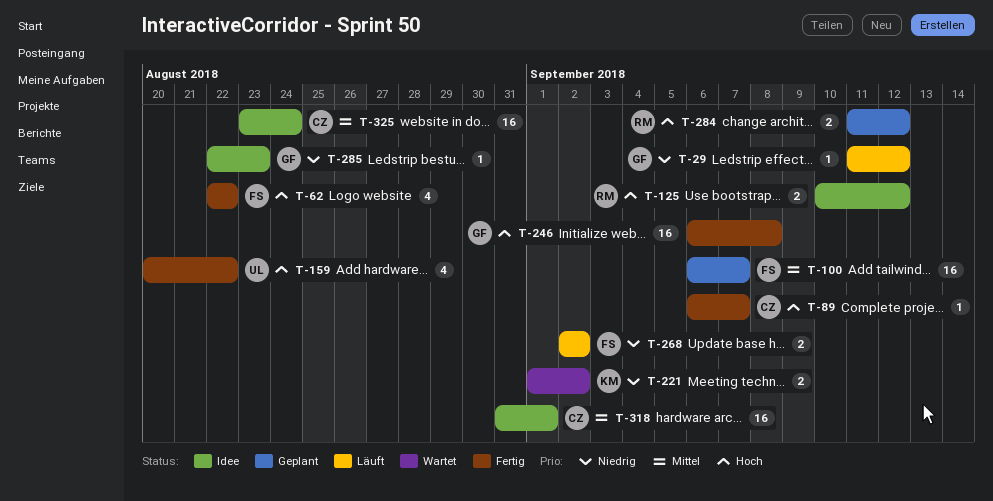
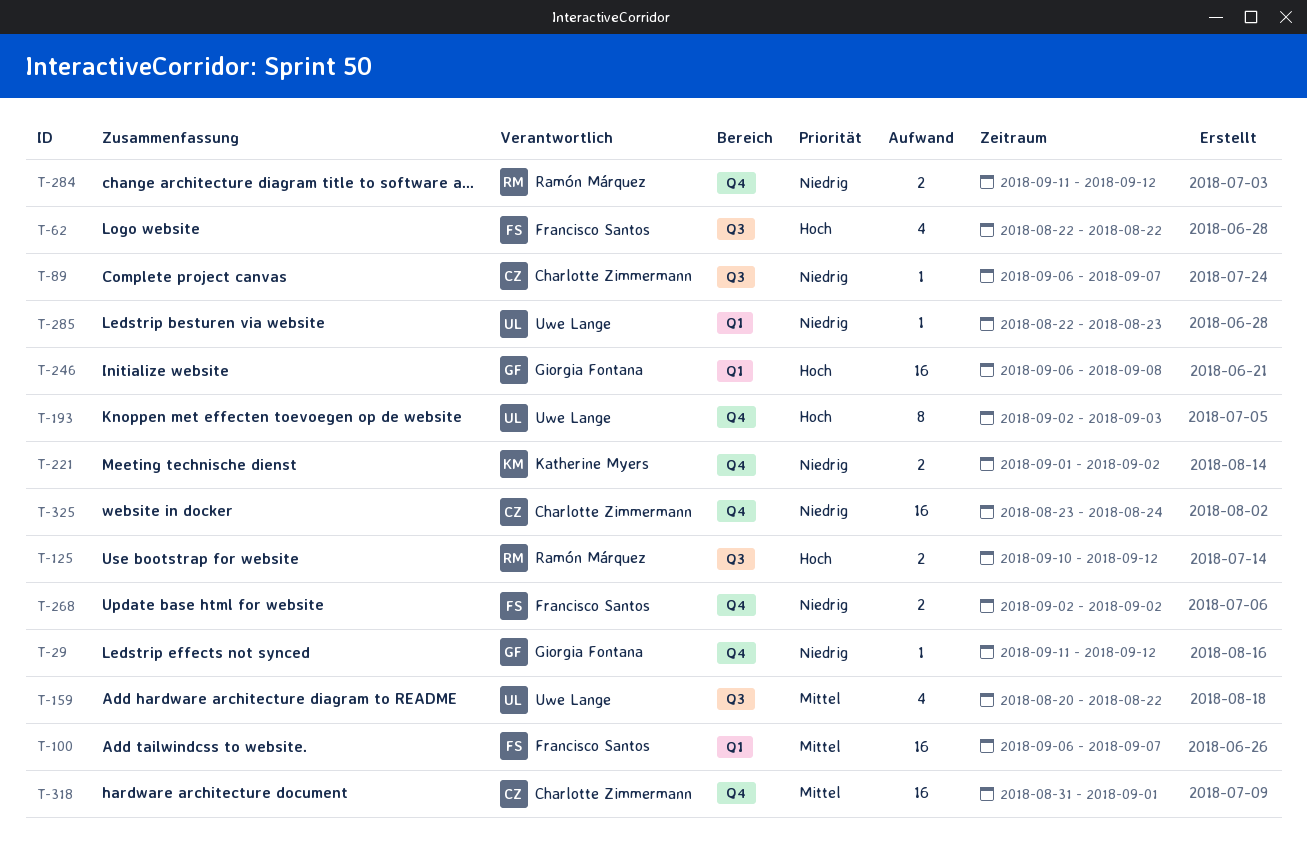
T-89, priority: Hoch -> Niedrig
T-159, priority: Hoch -> Mittel
T-193: none -> present
T-284, priority: Hoch -> Niedrig
T-285, owner: Giorgia Fontana -> Uwe Lange
T-325, priority: Mittel -> Niedrig

